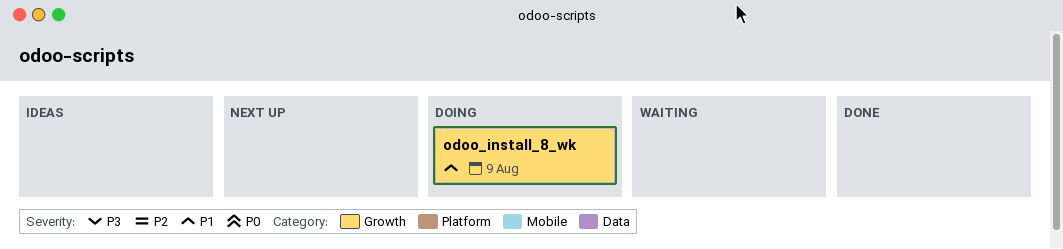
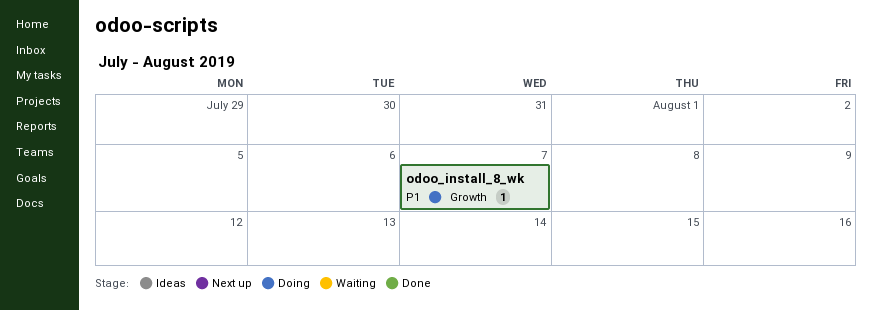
odoo_install_8_wk, due: Aug 9 -> Aug 7

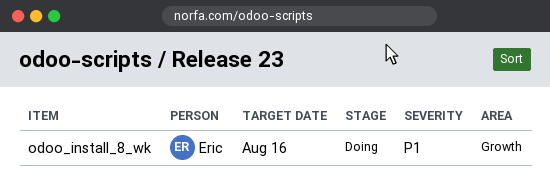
odoo_install_8_wk, due: Aug 7 -> Aug 16

